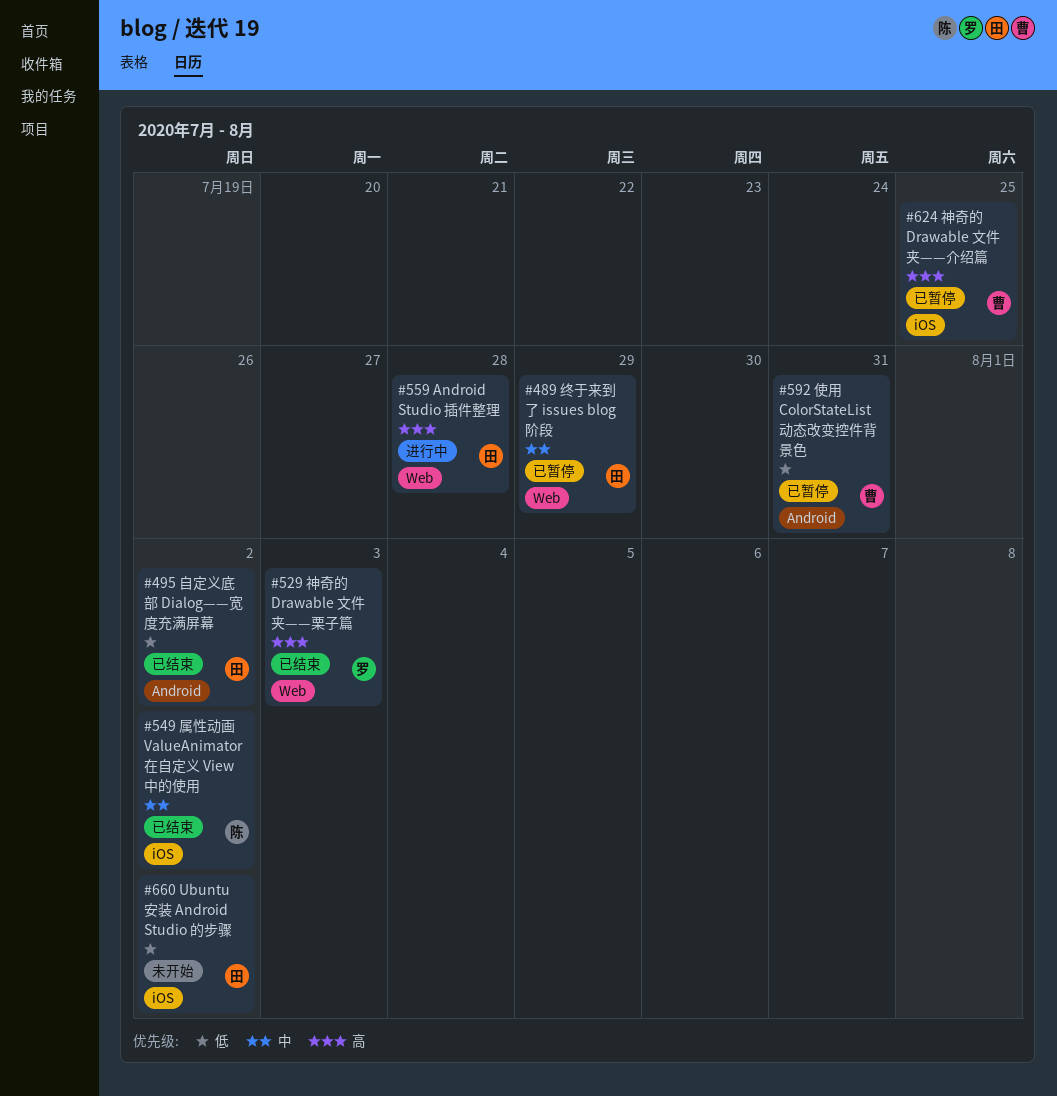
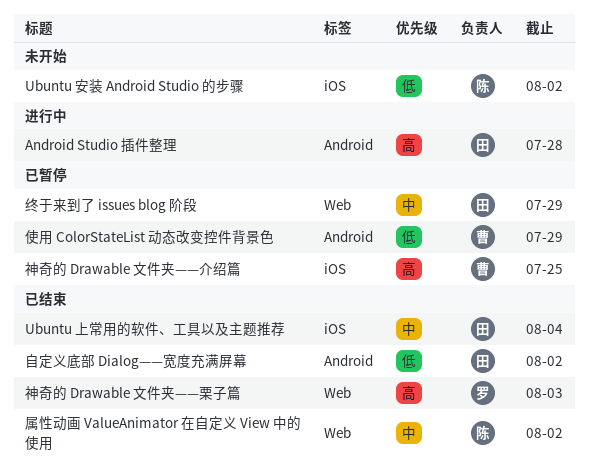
Android Studio 插件整理, label: Web -> Android
Ubuntu 上常用的软件、工具以及主题推荐: none -> present
Ubuntu 安装 Android Studio 的步骤, owner: 田 -> 陈
使用 ColorStateList 动态改变控件背景色, due: Jul 31 -> Jul 29
属性动画 ValueAnimator 在自定义 View 中的使用, label: iOS -> Web

